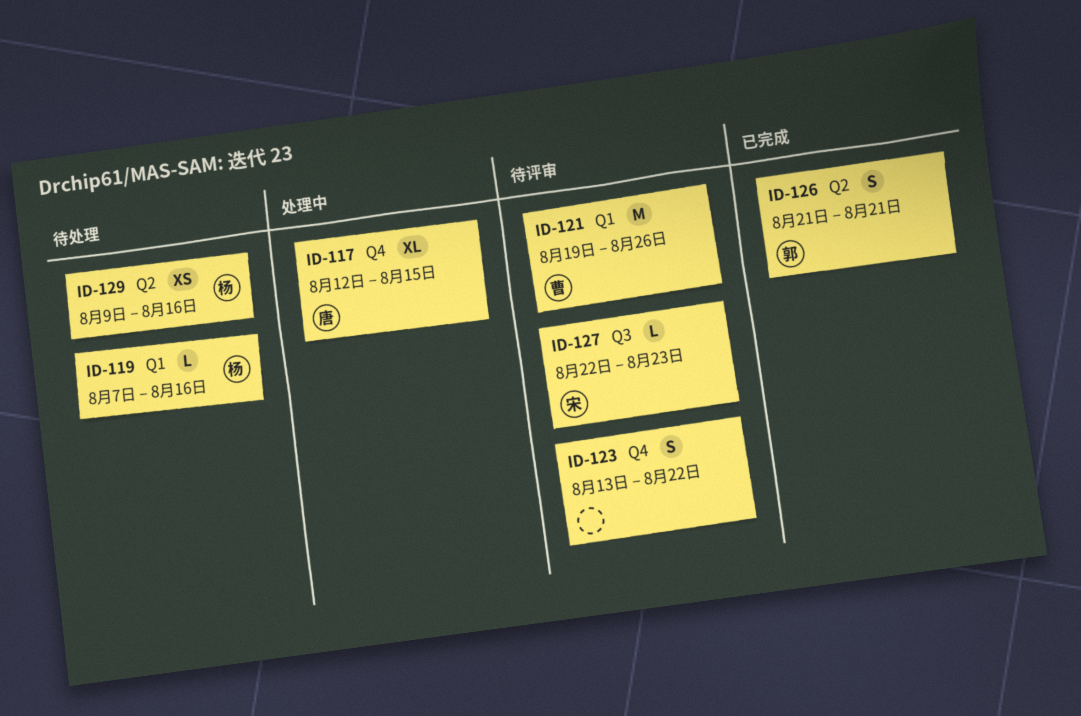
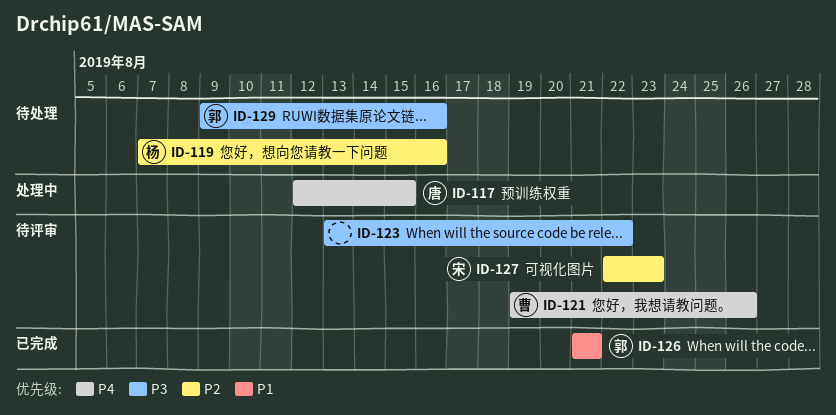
ID-129, owner: 杨 -> 郭

